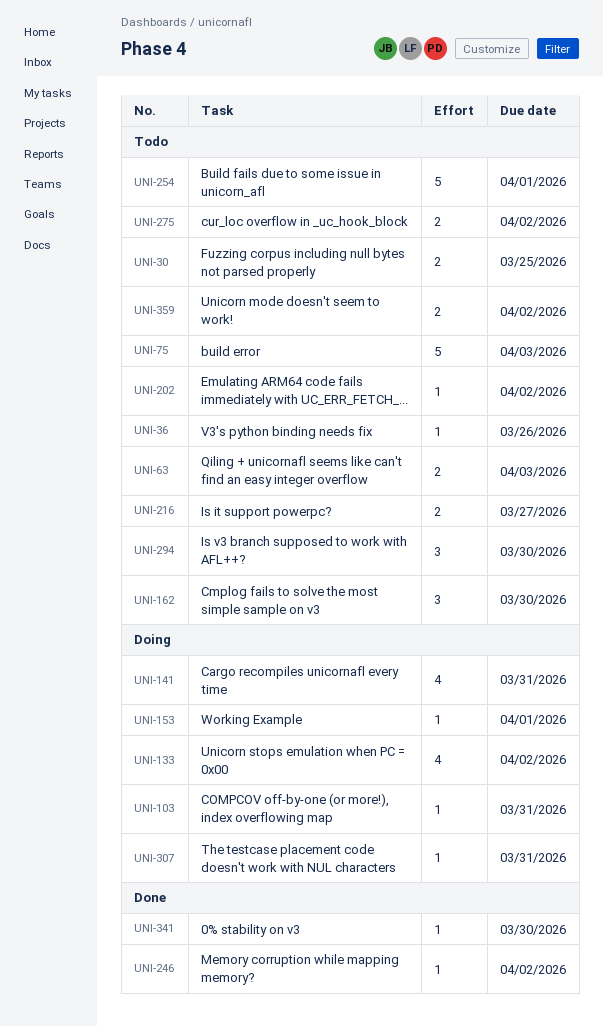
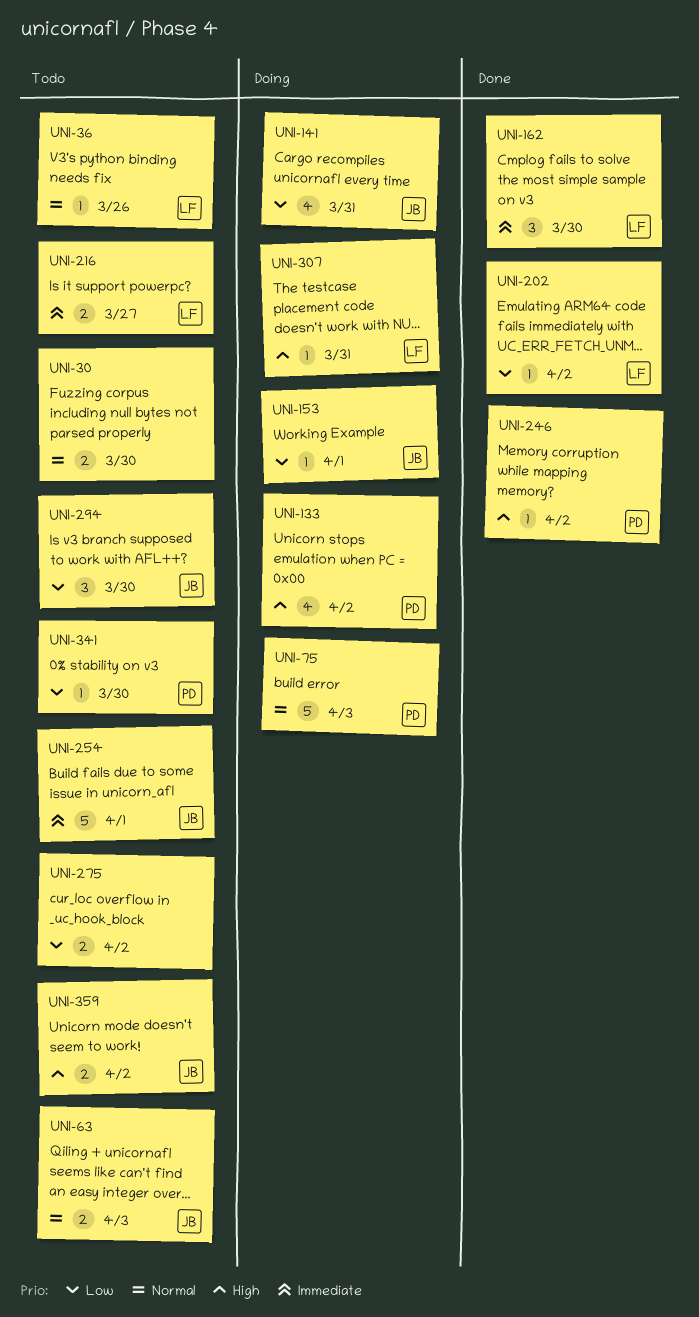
UNI-30, due: Mar 25 -> Mar 30
UNI-75, status: Todo -> Doing
UNI-103: present -> none
UNI-162, status: Todo -> Done
UNI-202, status: Todo -> Done
UNI-341, status: Done -> Todo

